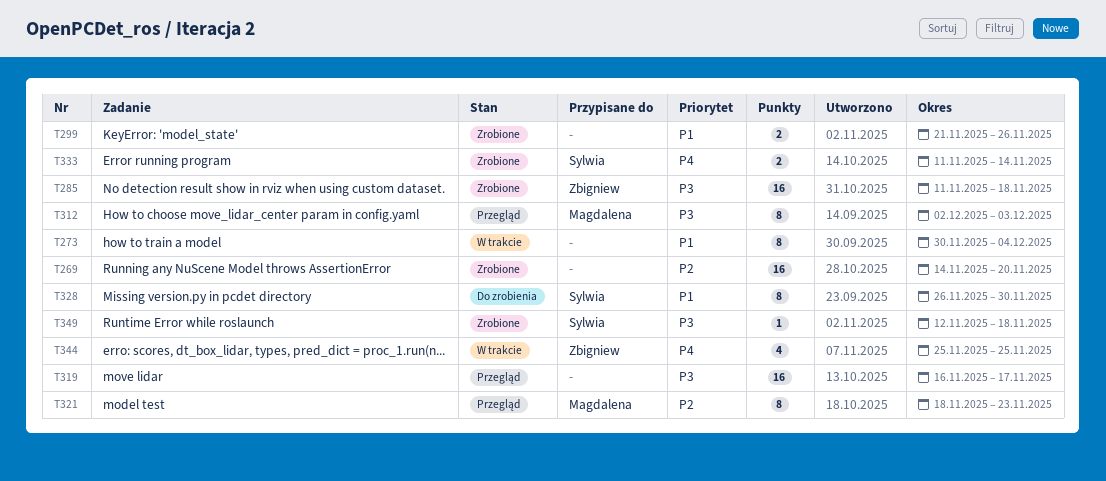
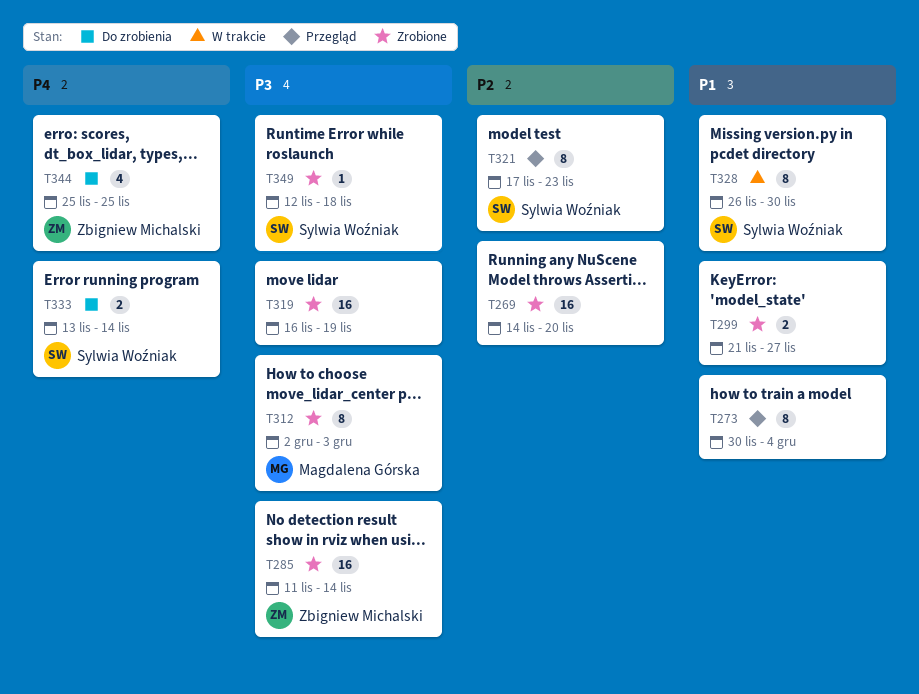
T273, status: W trakcie -> Przegląd
T285, due: Nov 18 -> Nov 14
T299, due: Nov 26 -> Nov 27
T312, status: Przegląd -> Zrobione
T319, status: Przegląd -> Zrobione
T319, due: Nov 17 -> Nov 19
T321, owner: Magdalena Górska -> Sylwia Woźniak
T321, start: Nov 18 -> Nov 17
T328, status: Do zrobienia -> W trakcie
T333, status: Zrobione -> Do zrobienia
T333, start: Nov 11 -> Nov 13
T344, status: W trakcie -> Do zrobienia

